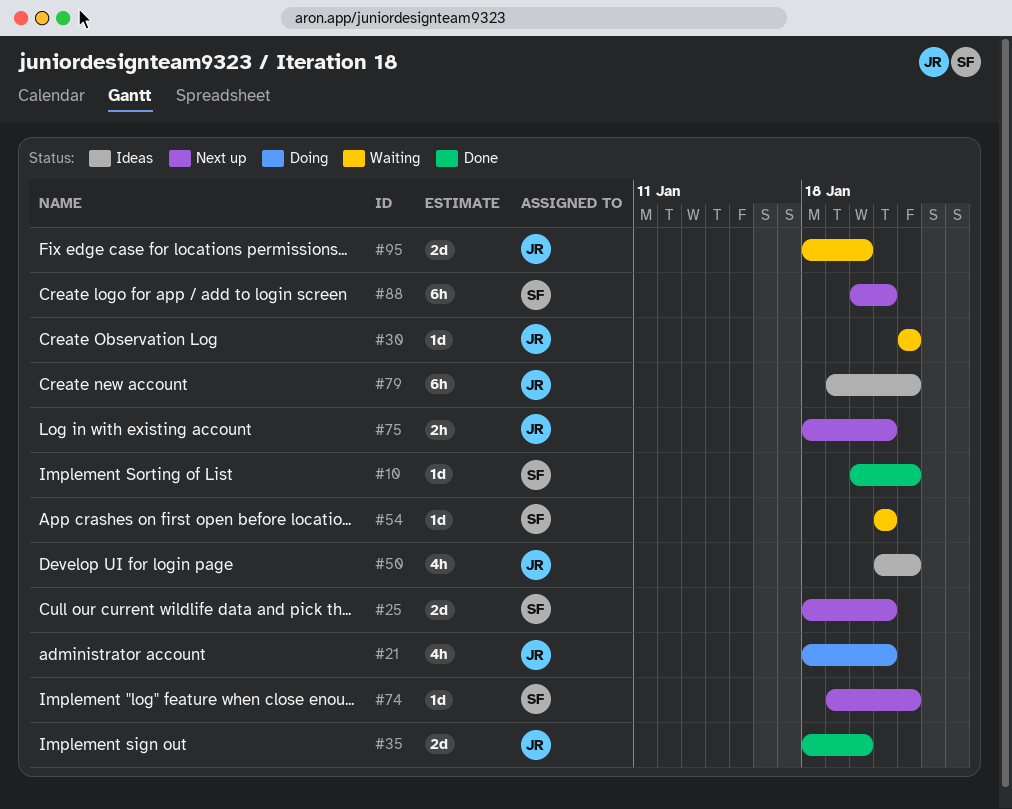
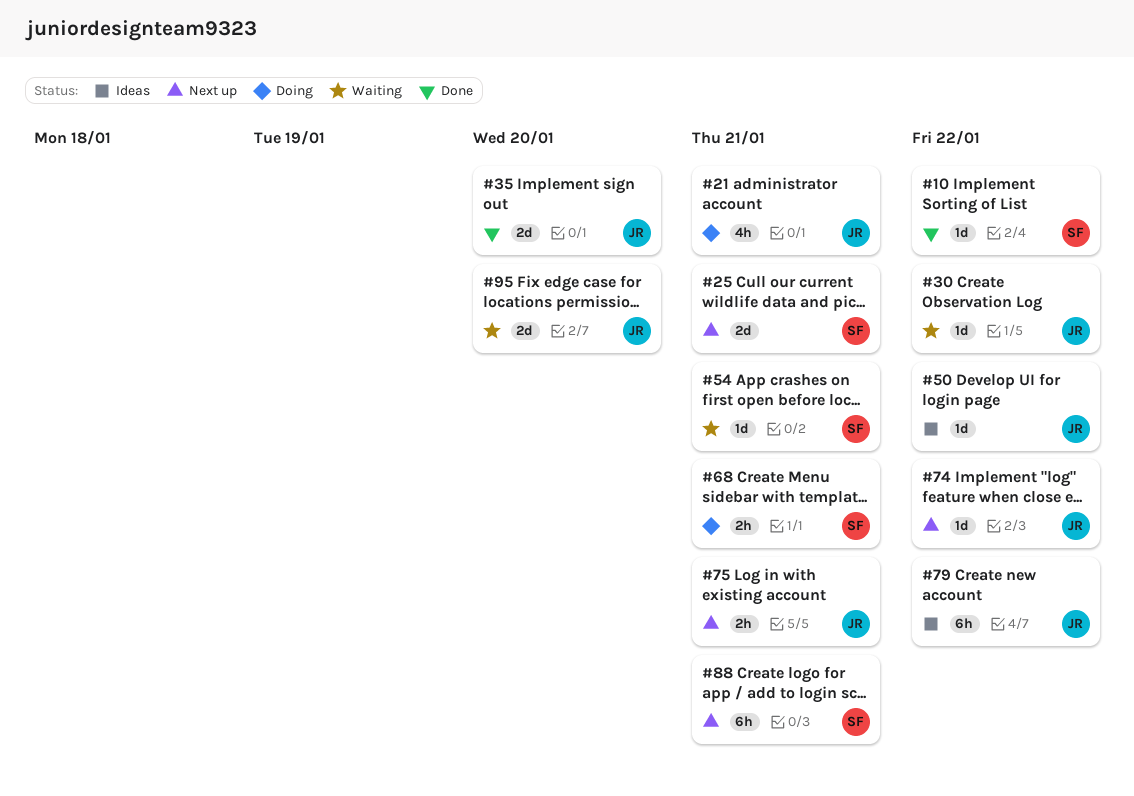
#50, estimate: 4h -> 1d
#68: none -> present
#74, owner: SF -> JR

